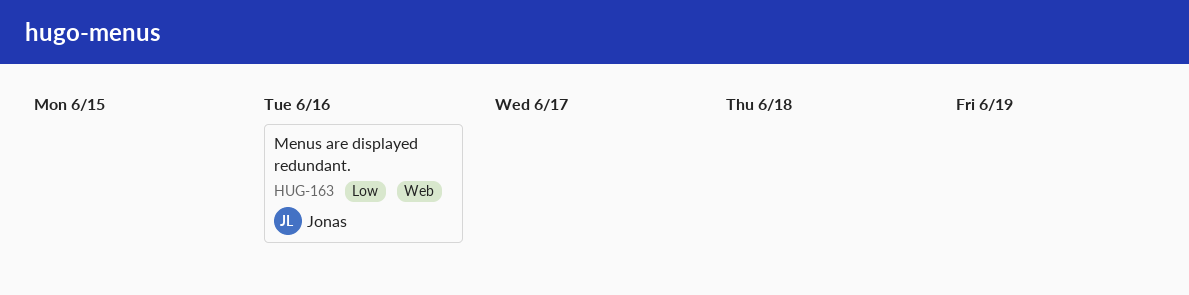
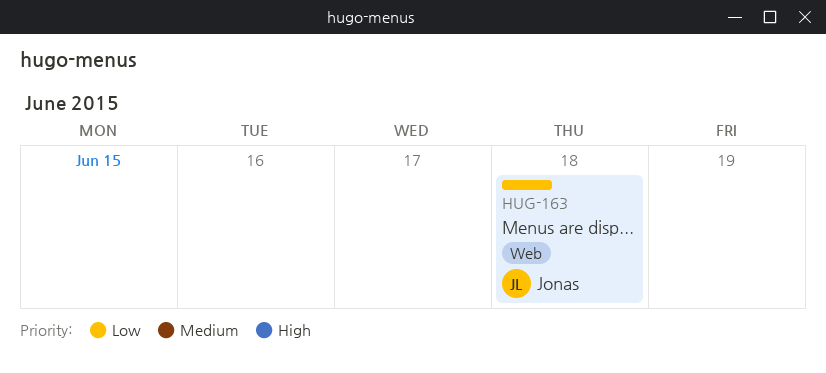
HUG-163, due: Jun 16 -> Jun 18

